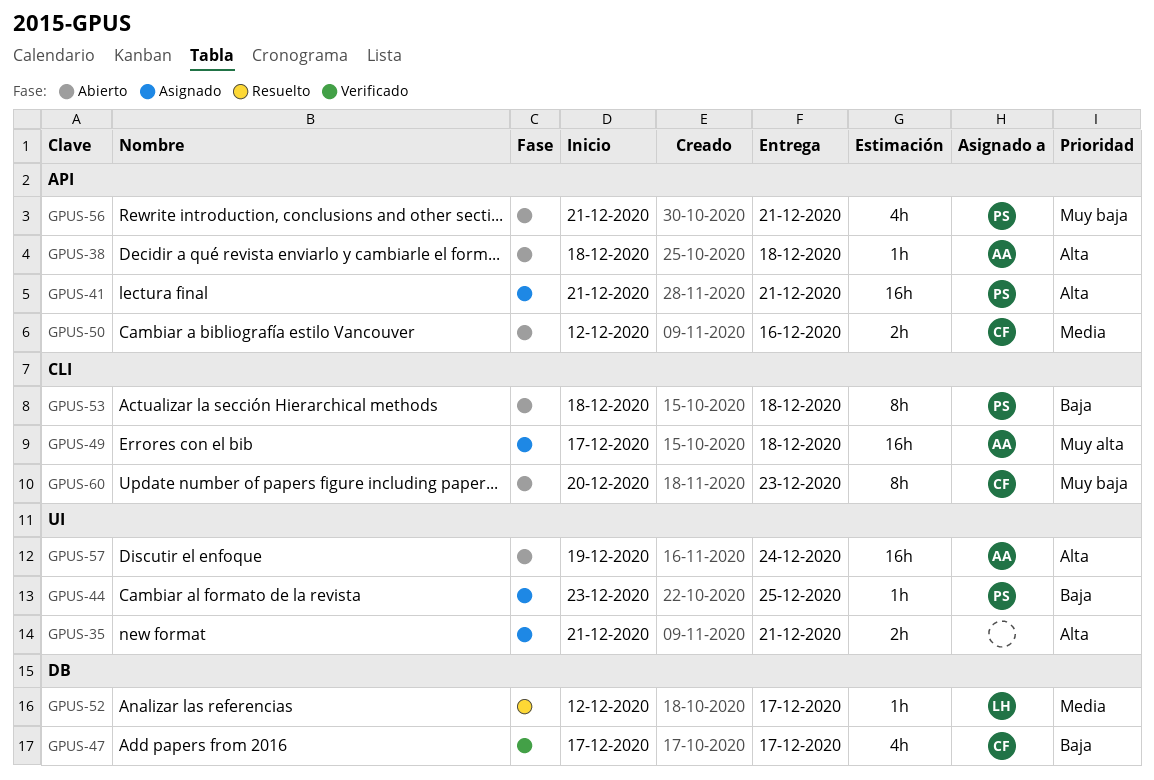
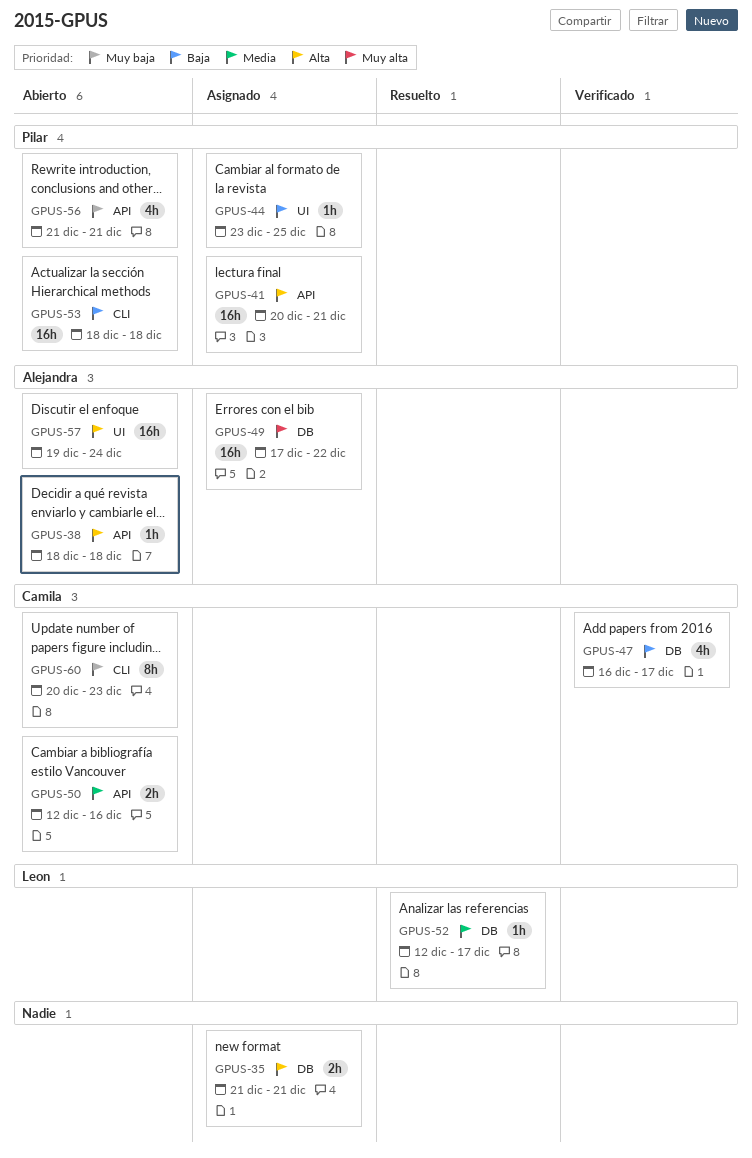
GPUS-35, label: UI -> DB
GPUS-41, start: Dec 21 -> Dec 20
GPUS-47, start: Dec 17 -> Dec 16
GPUS-49, label: CLI -> DB
GPUS-49, due: Dec 18 -> Dec 22
GPUS-53, estimate: 8h -> 16h

